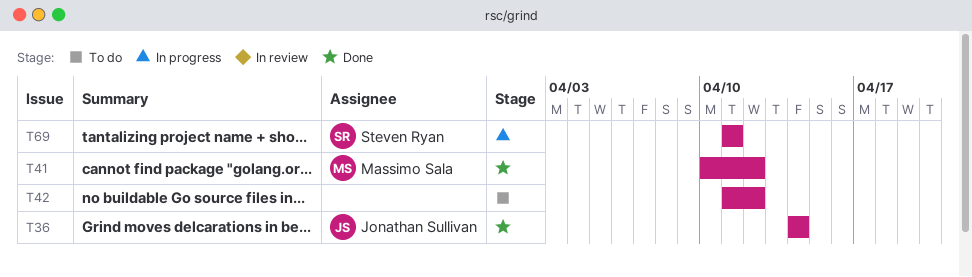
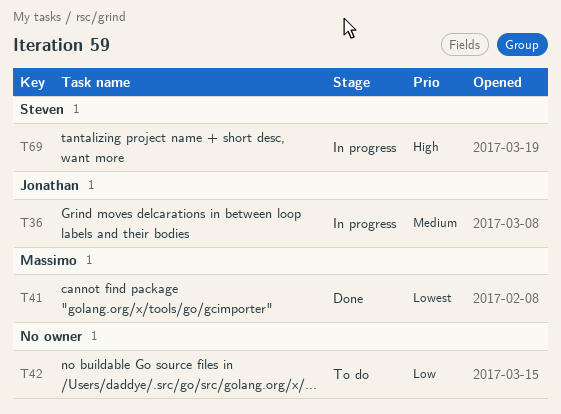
T36, status: Done -> In progress

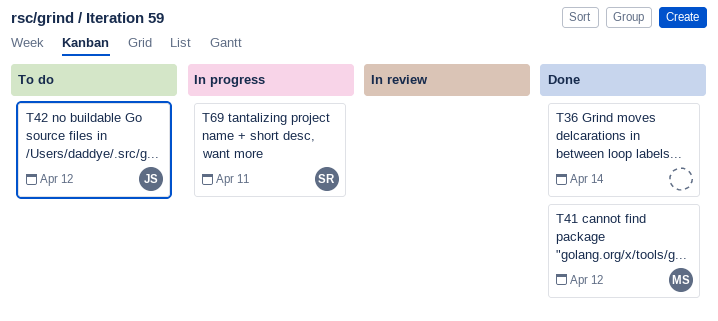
T36, status: In progress -> Done
T36, owner: Jonathan -> none
T42, owner: none -> Jonathan

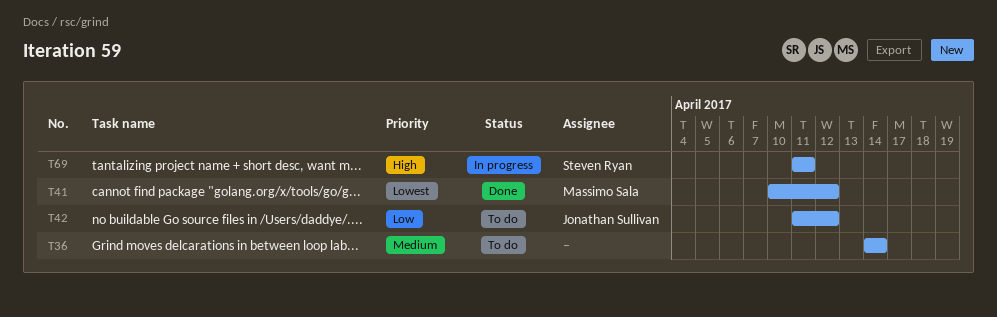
T36, status: Done -> To do

